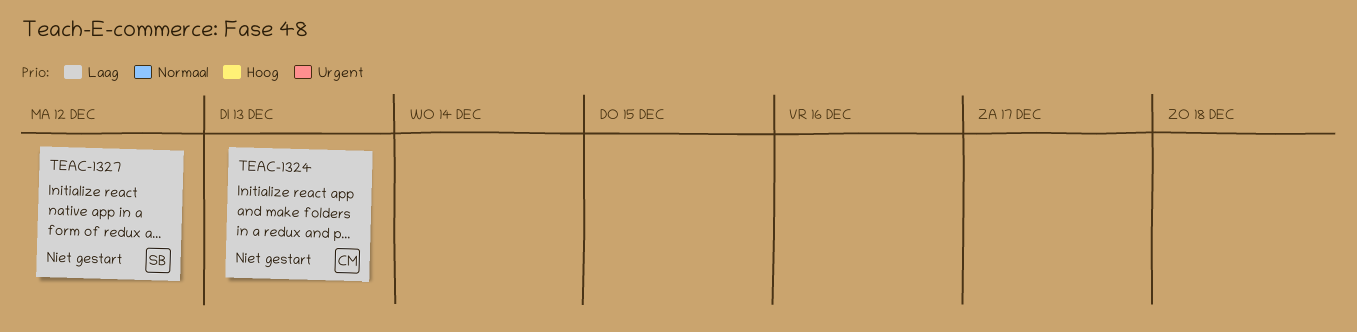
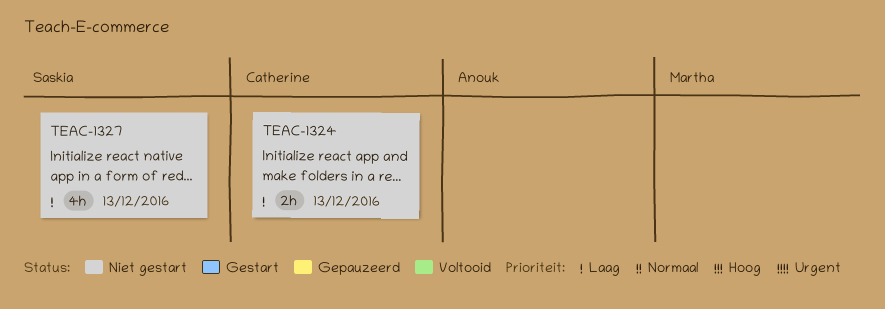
TEAC-1327, due: Dec 12 -> Dec 13

